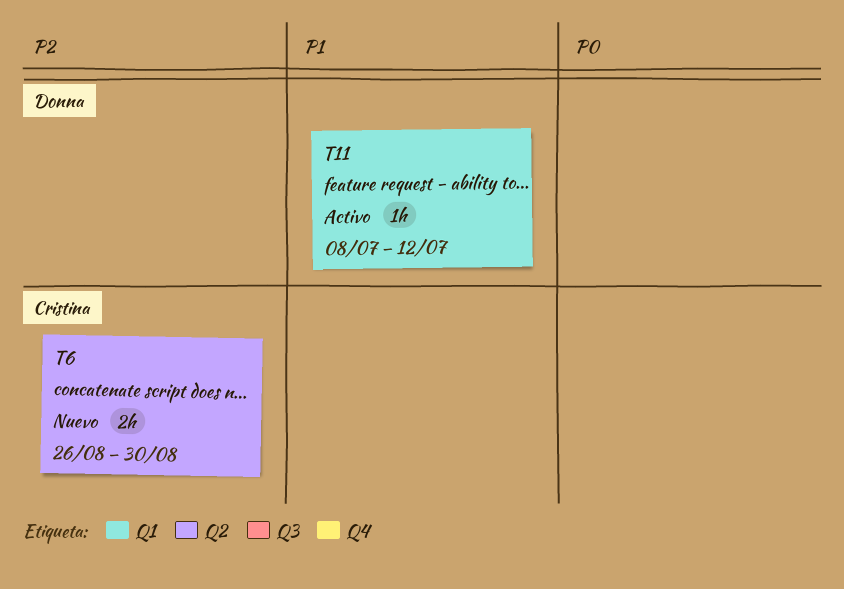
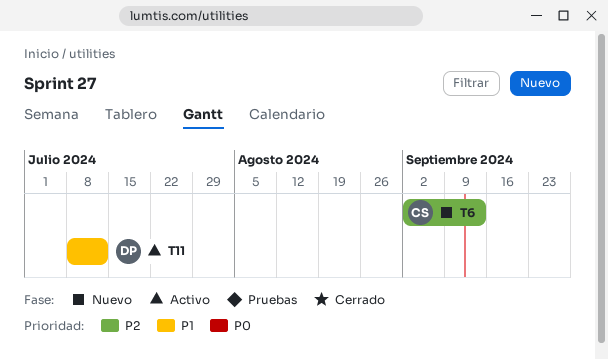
T6, start: Aug 26 -> Sep 2
T6, due: Aug 30 -> Sep 13

